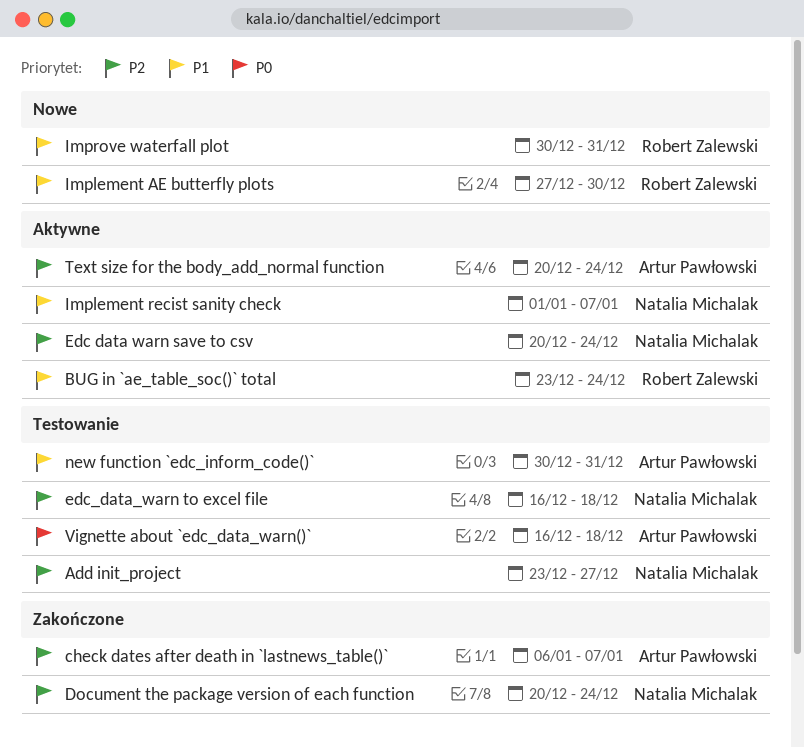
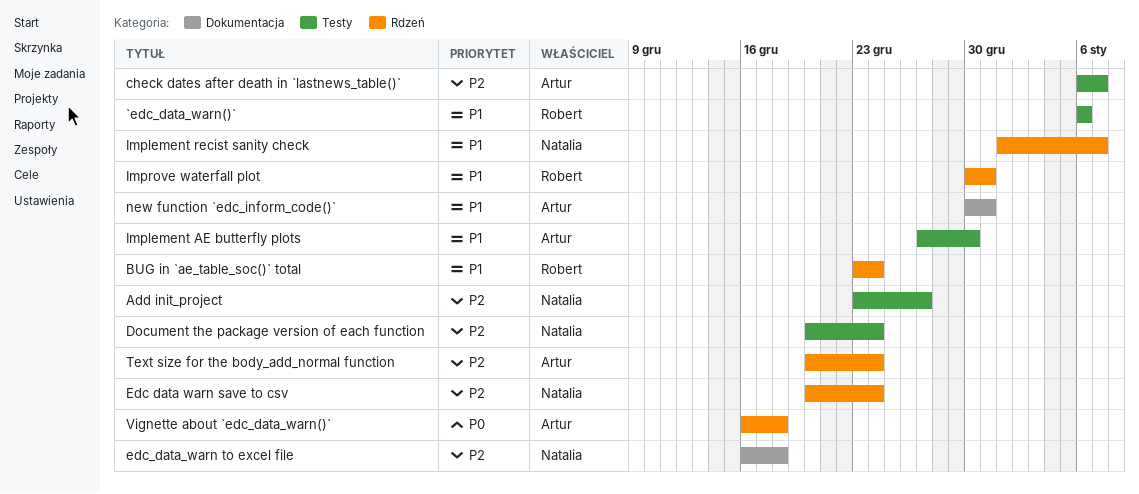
`edc_data_warn()`: none -> present
Implement AE butterfly plots, owner: Robert Zalewski -> Artur Pawłowski

